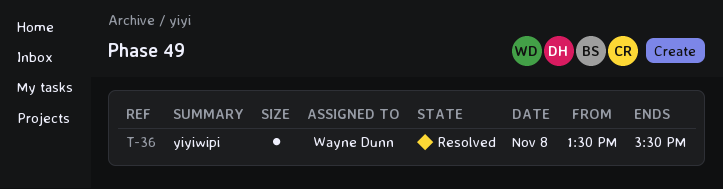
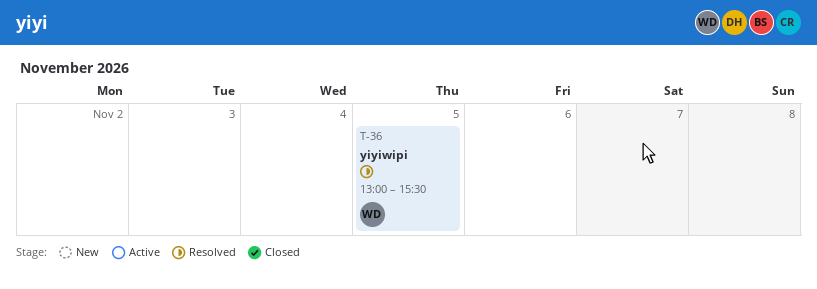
T-36, day: Nov 8 -> Nov 5
T-36, begins: 13:30 -> 13:00

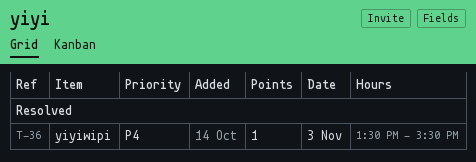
T-36, day: Nov 5 -> Nov 3
T-36, begins: 13:00 -> 13:30

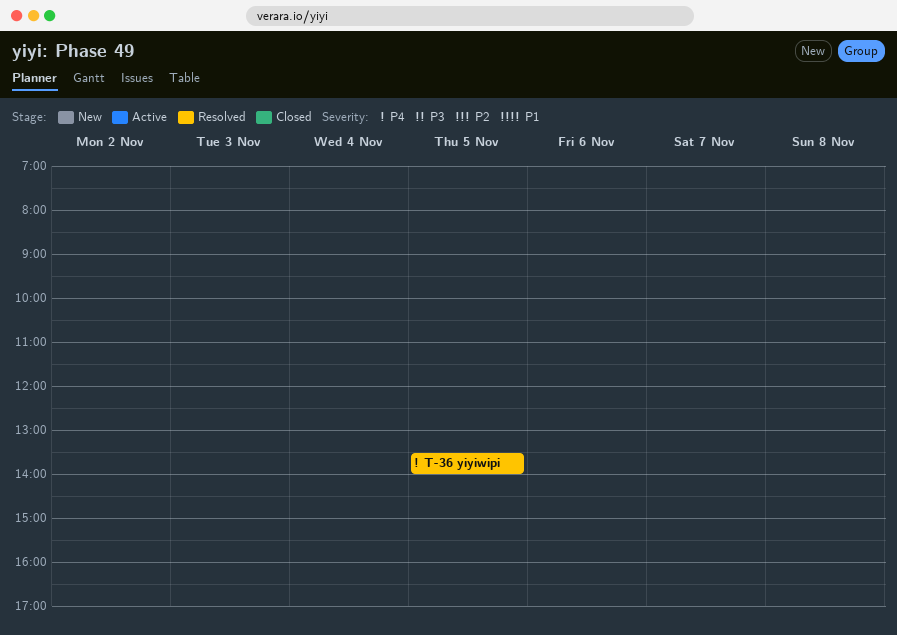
T-36, day: Nov 3 -> Nov 5
T-36, ends: 15:30 -> 14:00

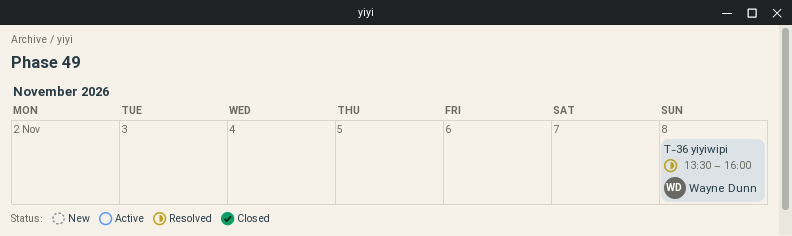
T-36, day: Nov 5 -> Nov 8
T-36, ends: 14:00 -> 16:00

